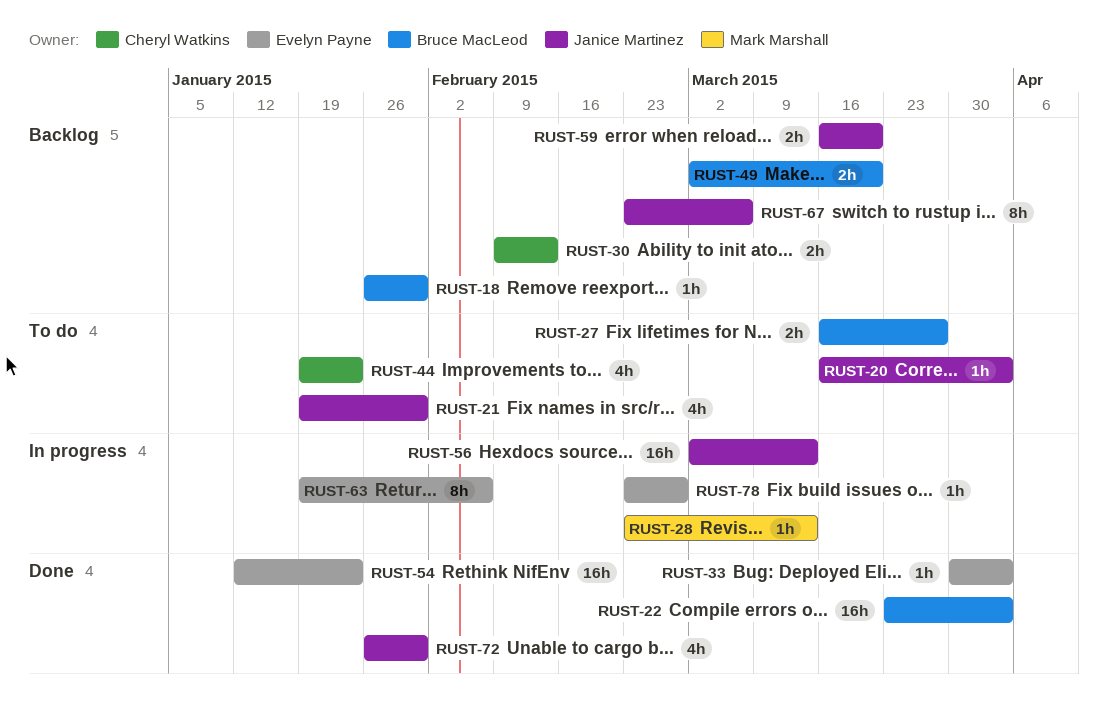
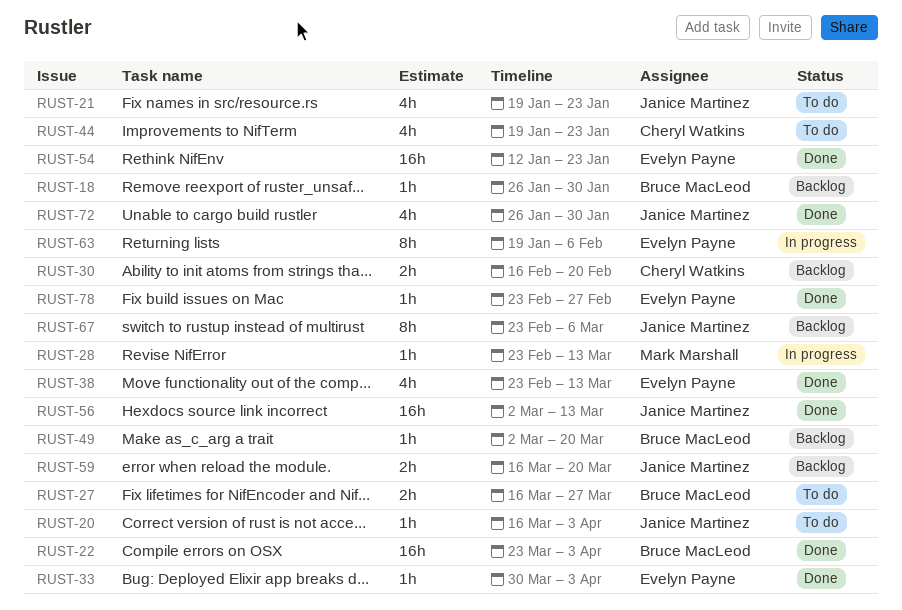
RUST-21, due: Jan 30 -> Jan 23
RUST-30, start: Feb 9 -> Feb 16
RUST-30, due: Feb 13 -> Feb 20
RUST-38: none -> present
RUST-49, estimate: 2h -> 1h
RUST-56, status: In progress -> Done
RUST-78, status: In progress -> Done

